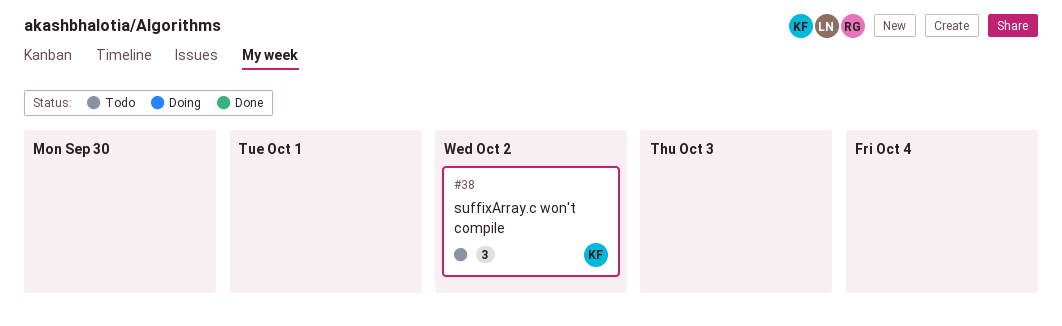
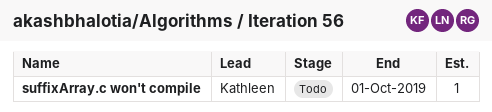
suffixArray.c won't compile, estimate: 3 -> 1
suffixArray.c won't compile, due: Oct 2 -> Oct 1

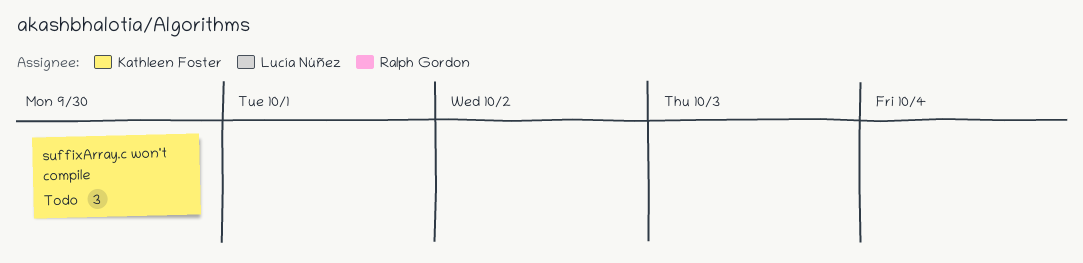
suffixArray.c won't compile, estimate: 1 -> 3
suffixArray.c won't compile, due: Oct 1 -> Sep 30

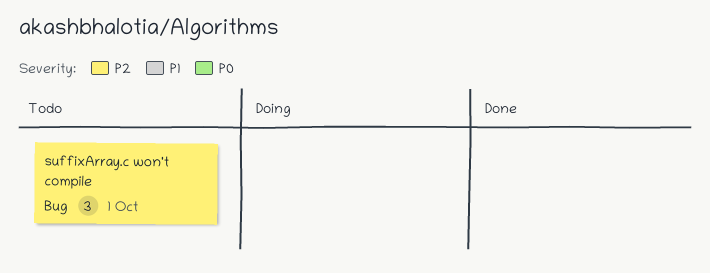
suffixArray.c won't compile, due: Sep 30 -> Oct 1

